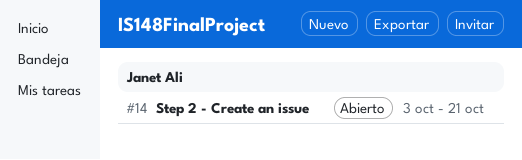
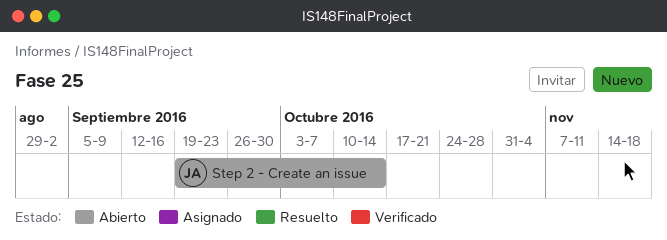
Step 2 - Create an issue, start: Oct 3 -> Sep 19
Step 2 - Create an issue, due: Oct 21 -> Oct 14

